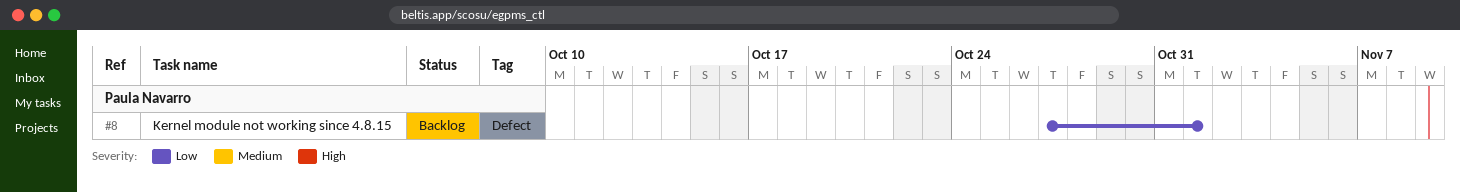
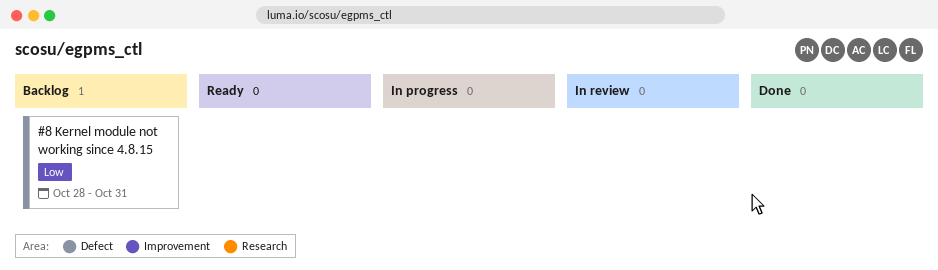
#8, start: Oct 27 -> Oct 28
#8, due: Nov 1 -> Oct 31

